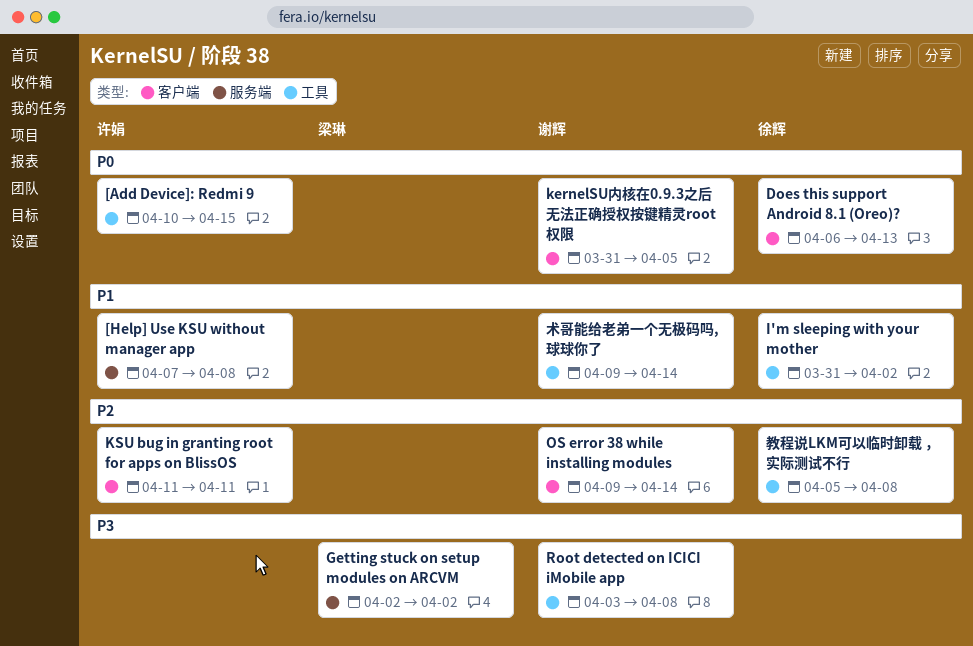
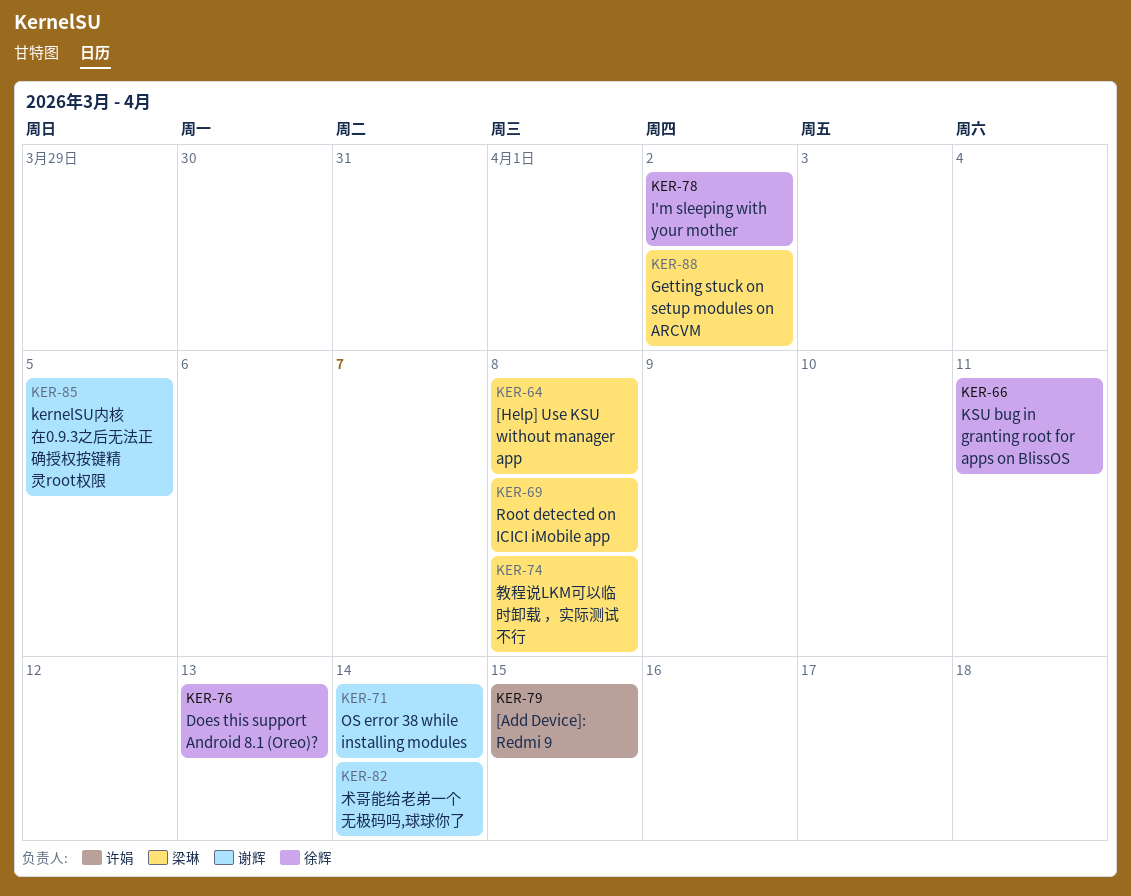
[Help] Use KSU without manager app, owner: 许娟 -> 梁琳
KSU bug in granting root for apps on BlissOS, owner: 许娟 -> 徐辉
Root detected on ICICI iMobile app, owner: 谢辉 -> 梁琳
教程说LKM可以临时卸载 ，实际测试不行, owner: 徐辉 -> 梁琳

